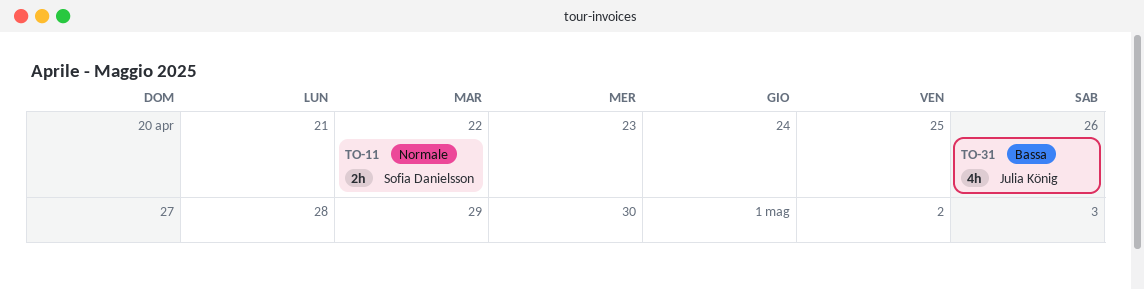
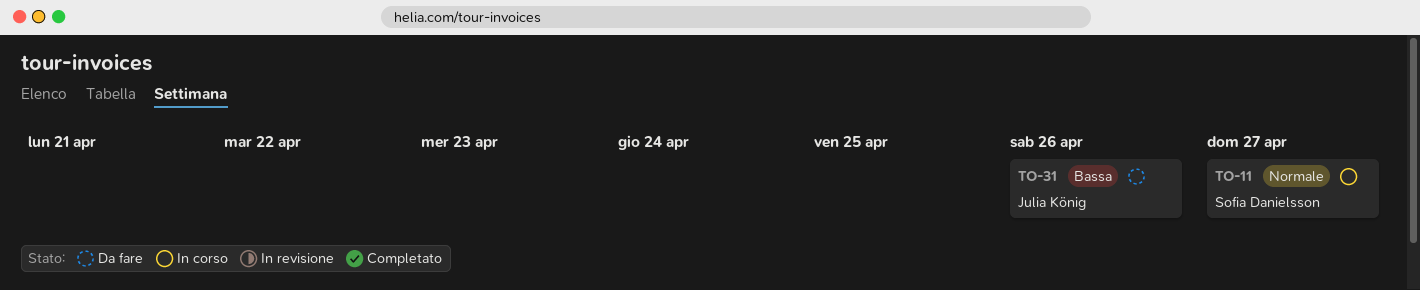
TO-11, due: Apr 22 -> Apr 27

